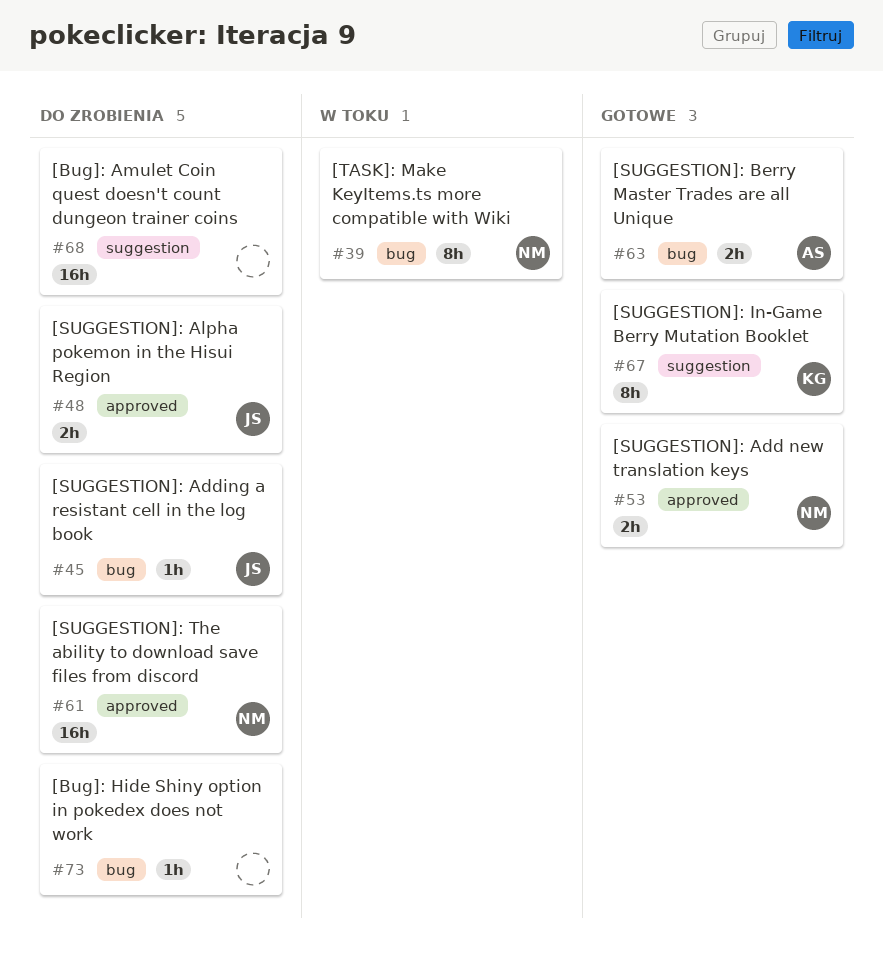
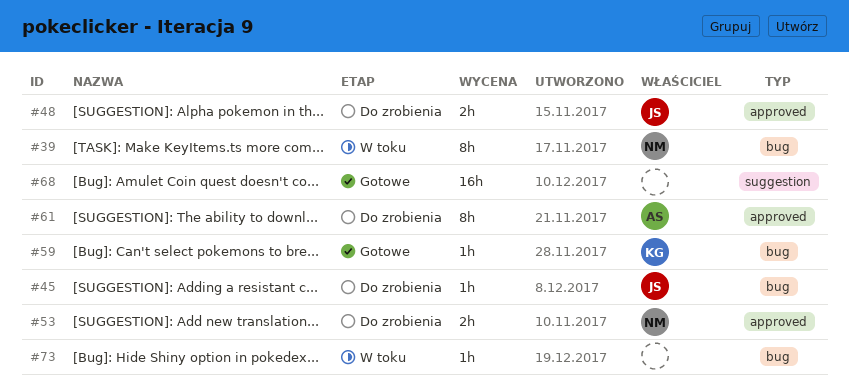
#53, status: Gotowe -> Do zrobienia
#59: none -> present
#61, owner: NM -> AS
#61, estimate: 16h -> 8h
#63: present -> none
#67: present -> none
#68, status: Do zrobienia -> Gotowe
#73, status: Do zrobienia -> W toku

